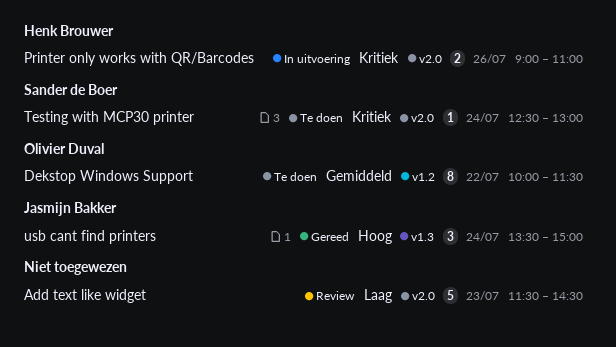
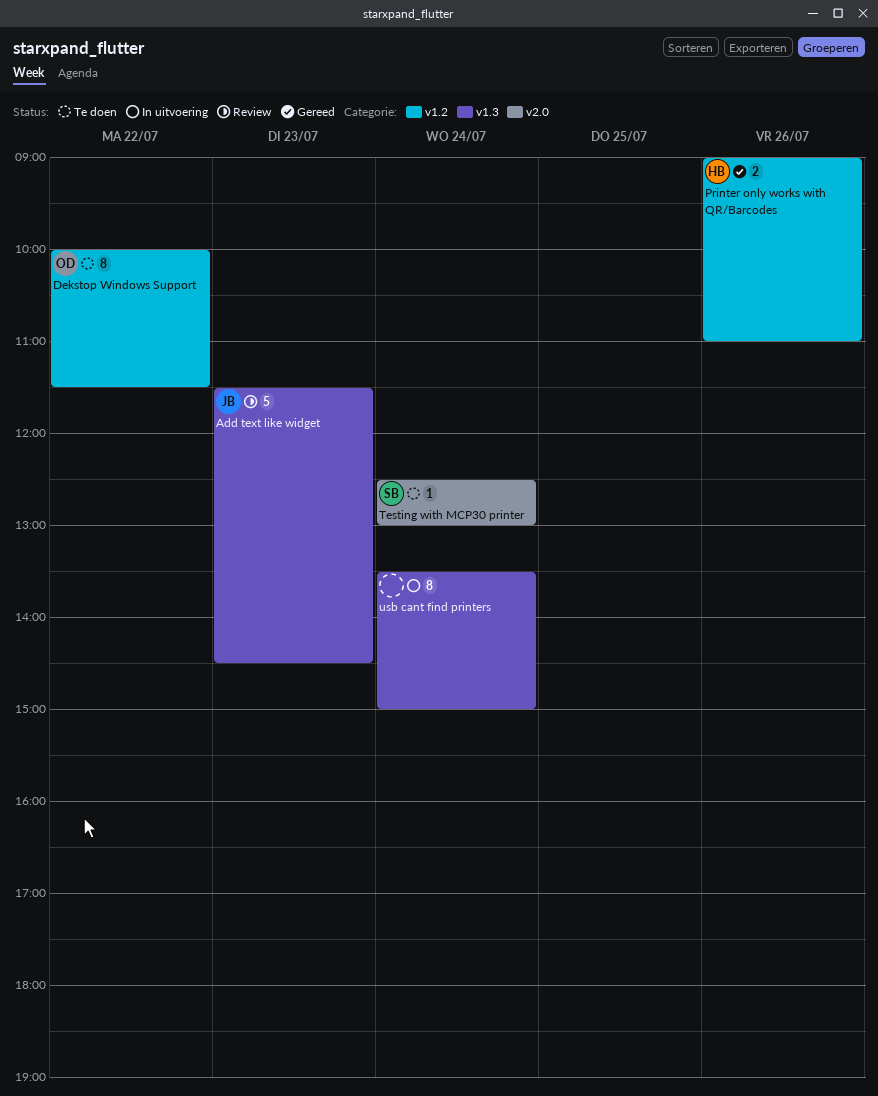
Add text like widget, owner: none -> Jasmijn Bakker
Add text like widget, label: v2.0 -> v1.3
Printer only works with QR/Barcodes, status: In uitvoering -> Gereed
Printer only works with QR/Barcodes, label: v2.0 -> v1.2
usb cant find printers, status: Gereed -> In uitvoering
usb cant find printers, owner: Jasmijn Bakker -> none
usb cant find printers, estimate: 3 -> 8

